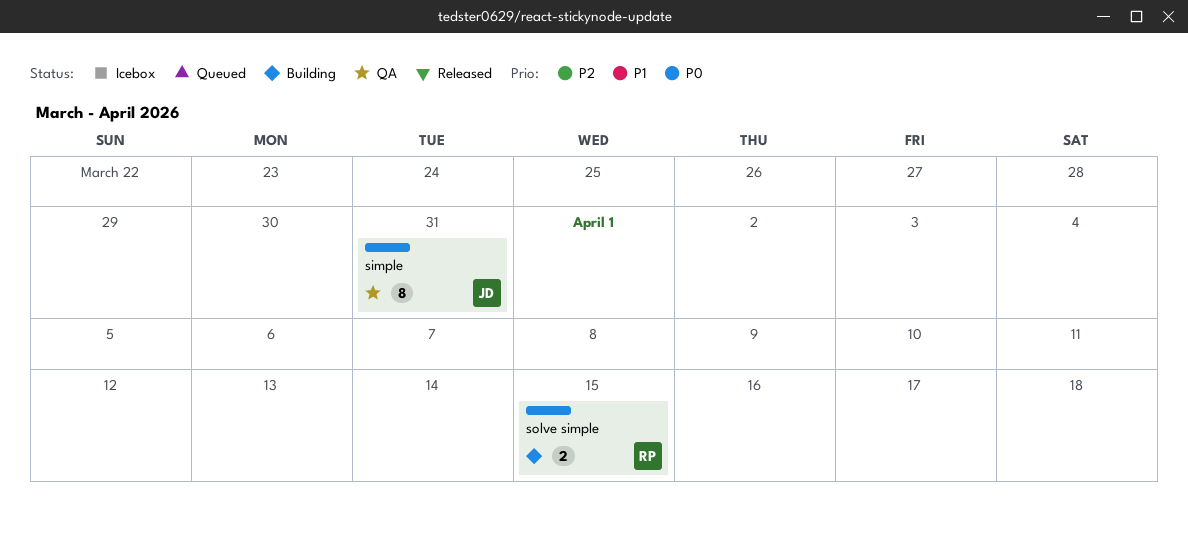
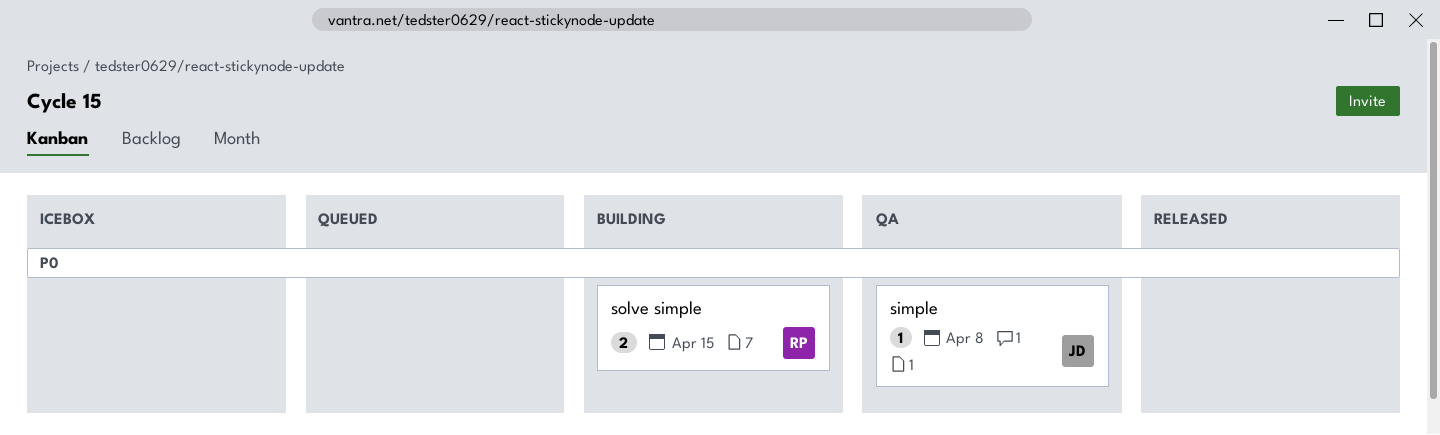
simple, estimate: 8 -> 1
simple, due: Mar 31 -> Apr 8

